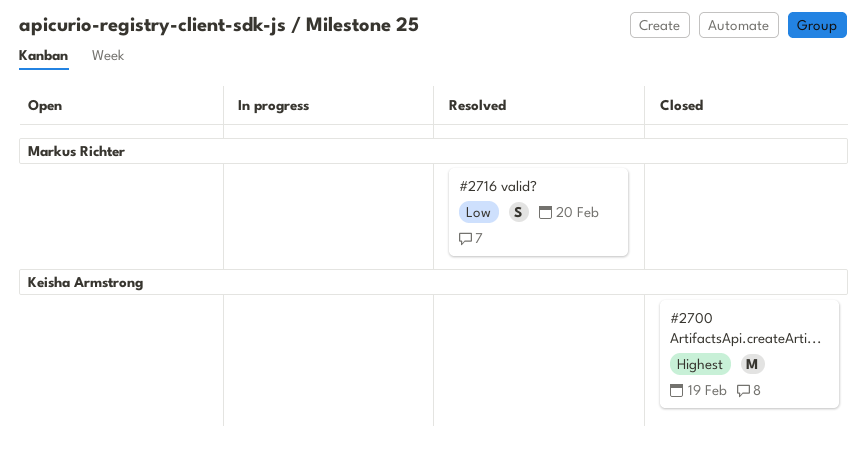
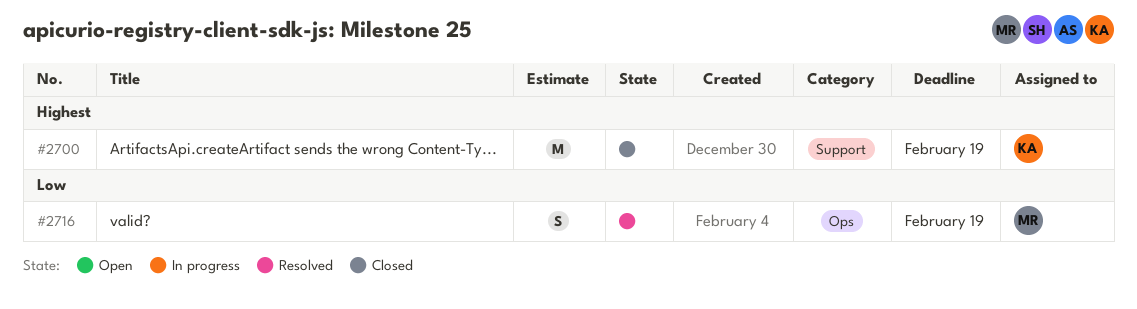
#2716, due: Feb 20 -> Feb 19

